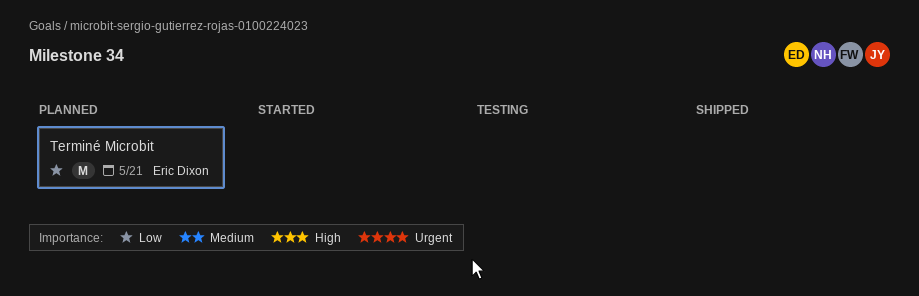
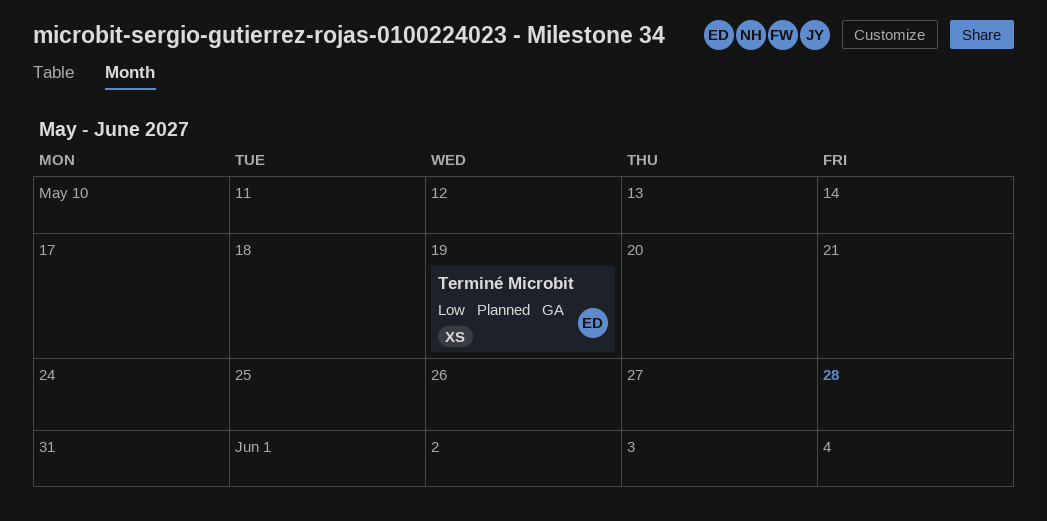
Terminé Microbit, estimate: M -> XS
Terminé Microbit, due: May 21 -> May 19

